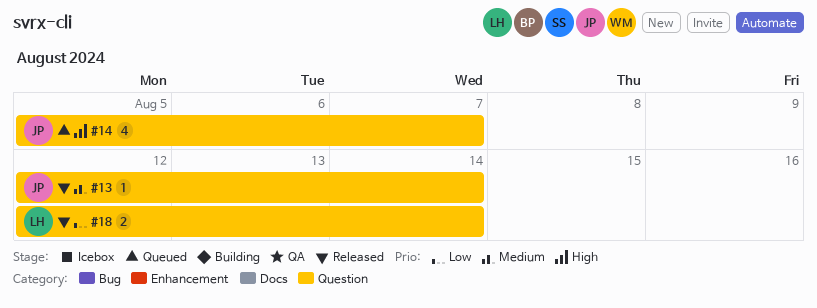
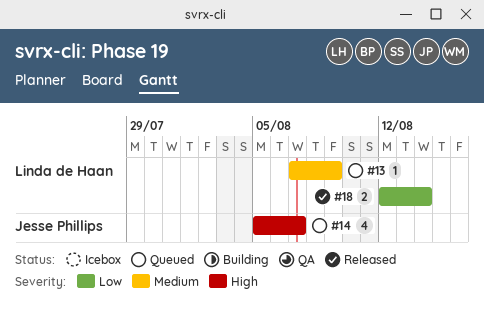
#13, status: Released -> Queued
#13, owner: Jesse Phillips -> Linda de Haan
#13, start: Aug 12 -> Aug 7
#13, due: Aug 14 -> Aug 9

